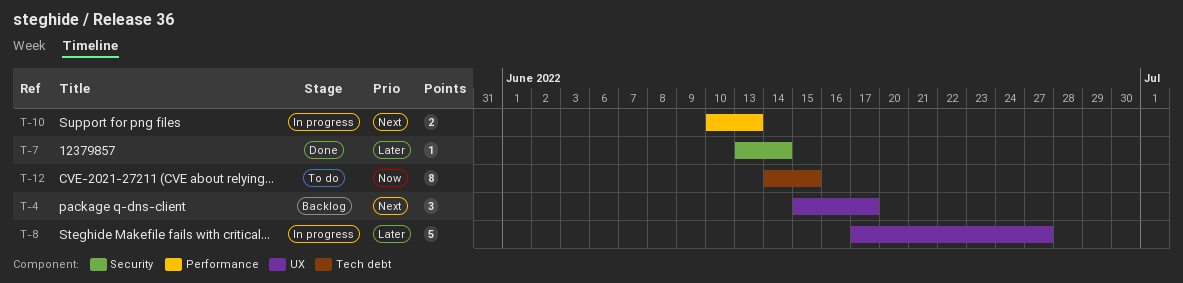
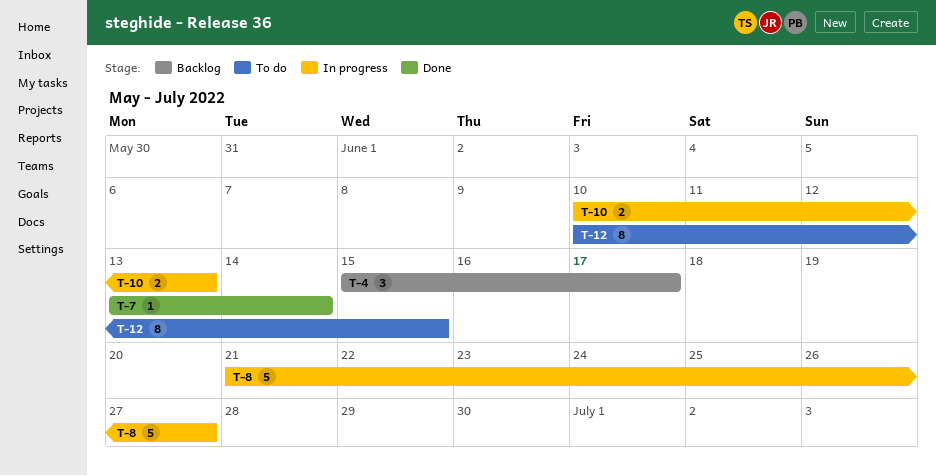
T-8, start: Jun 17 -> Jun 21
T-12, start: Jun 14 -> Jun 10

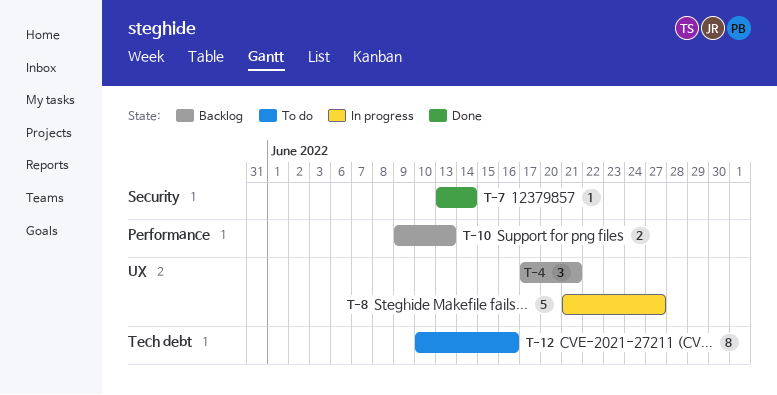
T-4, start: Jun 15 -> Jun 17
T-4, due: Jun 17 -> Jun 21
T-10, status: In progress -> Backlog
T-10, start: Jun 10 -> Jun 9
T-12, due: Jun 15 -> Jun 16

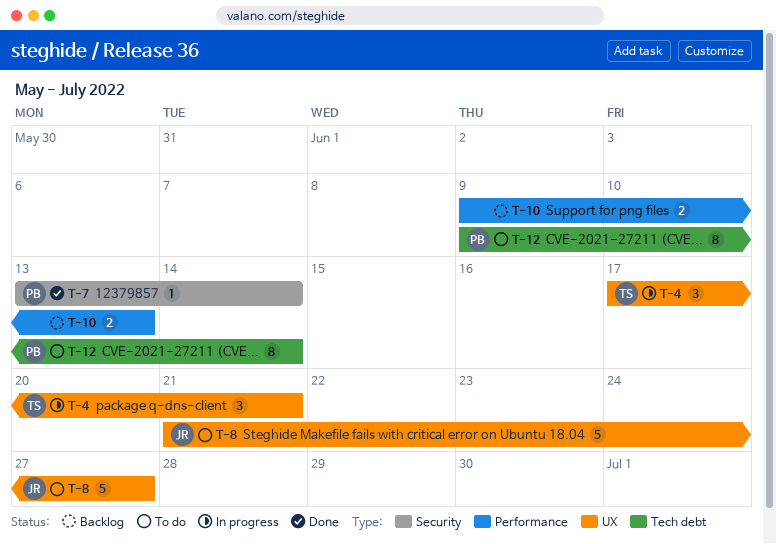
T-4, status: Backlog -> In progress
T-8, status: In progress -> To do
T-12, start: Jun 10 -> Jun 9
T-12, due: Jun 16 -> Jun 14

